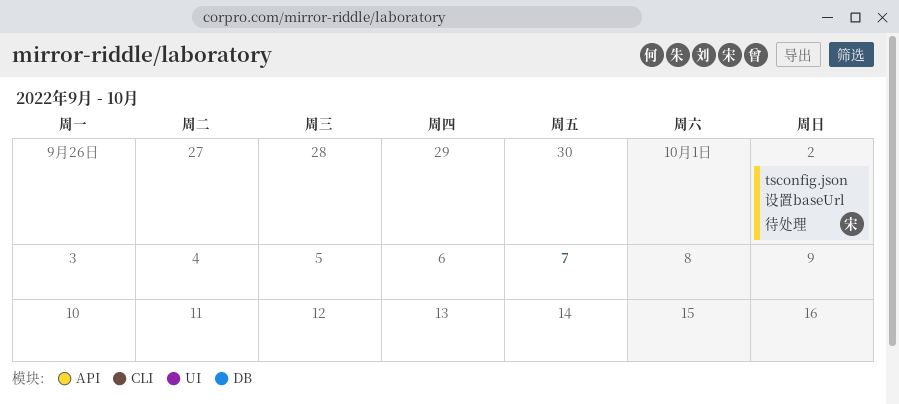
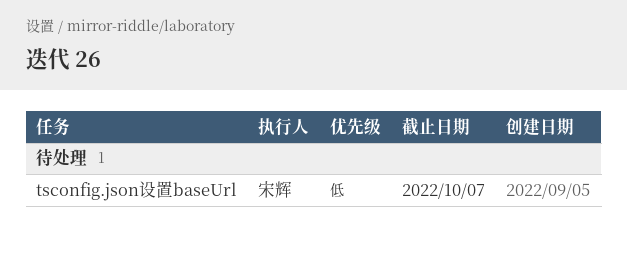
tsconfig.json设置baseUrl, due: Oct 2 -> Oct 7

